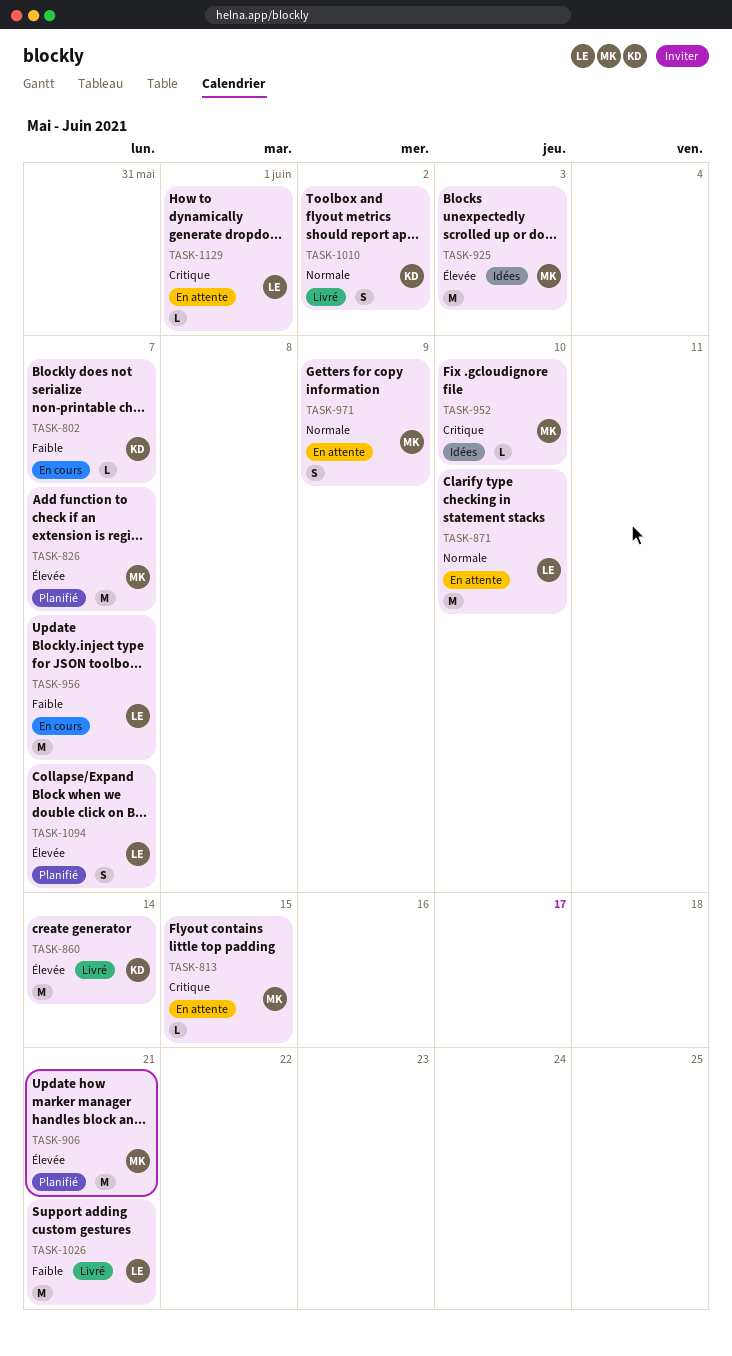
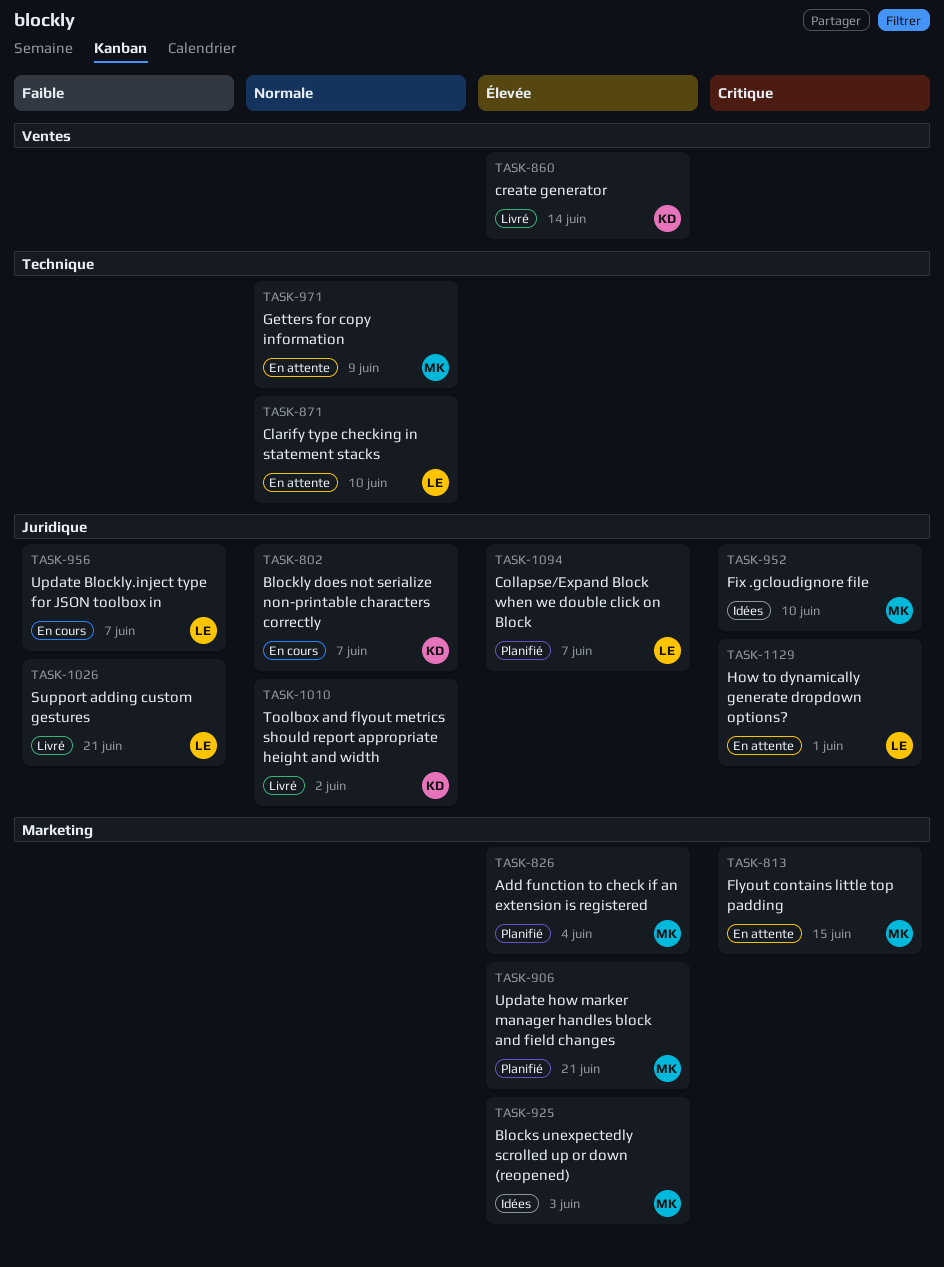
TASK-802, priority: Faible -> Normale
TASK-826, due: Jun 7 -> Jun 4

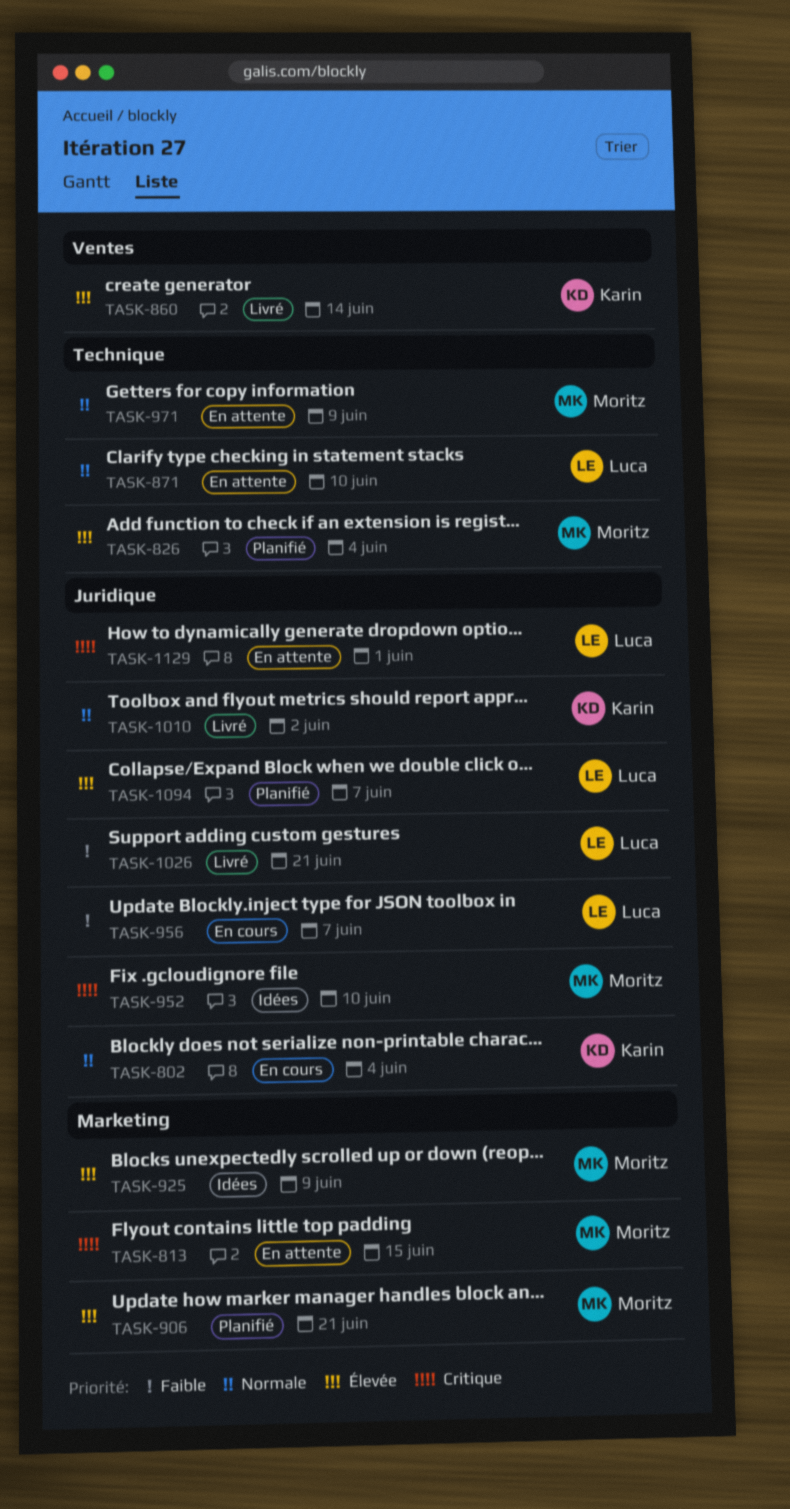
TASK-802, due: Jun 7 -> Jun 4
TASK-826, label: Marketing -> Technique
TASK-925, due: Jun 3 -> Jun 9

